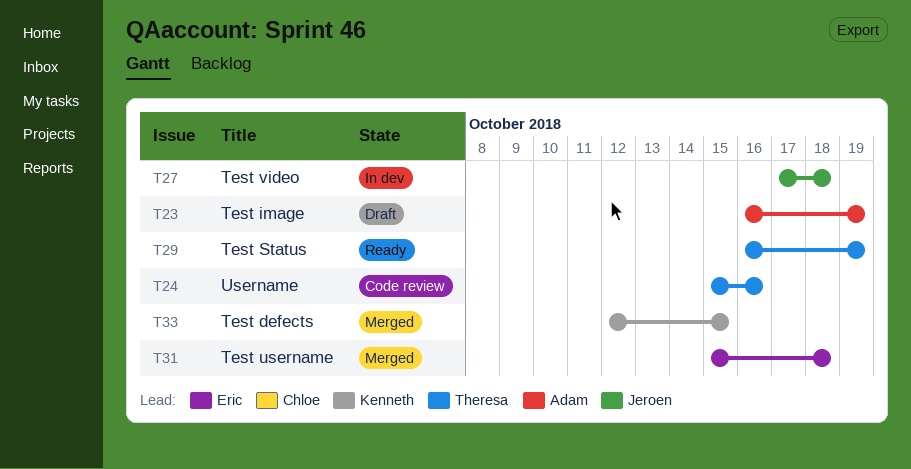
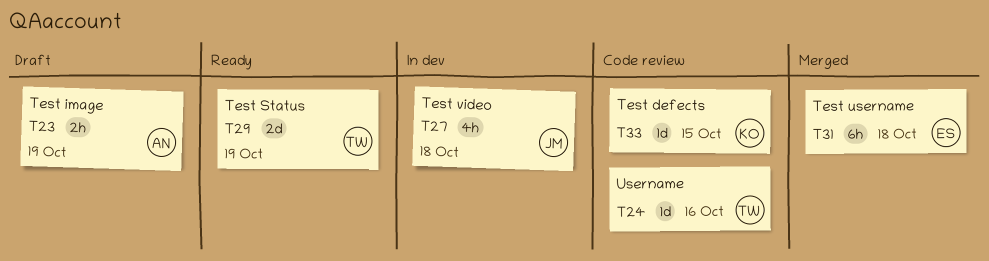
T33, status: Merged -> Code review

